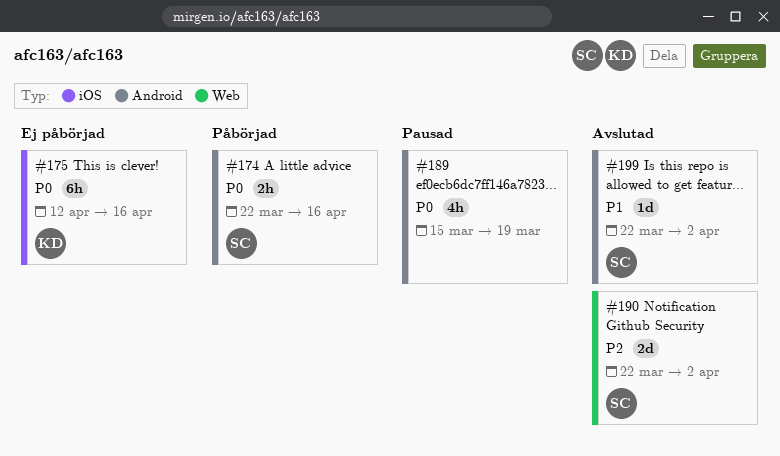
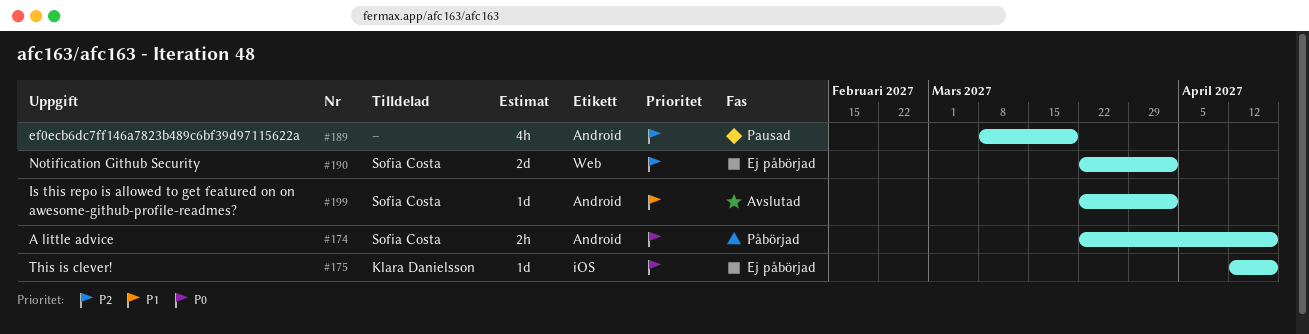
#175, estimate: 6h -> 1d
#189, priority: P0 -> P2
#189, start: Mar 15 -> Mar 8
#190, status: Avslutad -> Ej påbörjad

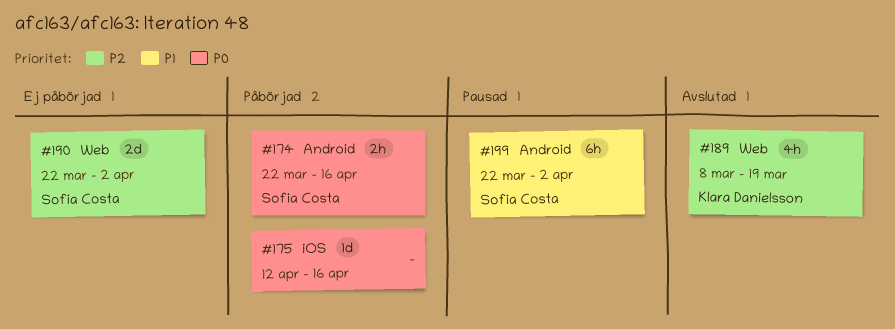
#175, status: Ej påbörjad -> Påbörjad
#175, owner: Klara Danielsson -> none
#189, status: Pausad -> Avslutad
#189, owner: none -> Klara Danielsson
#189, label: Android -> Web
#199, status: Avslutad -> Pausad
#199, estimate: 1d -> 6h

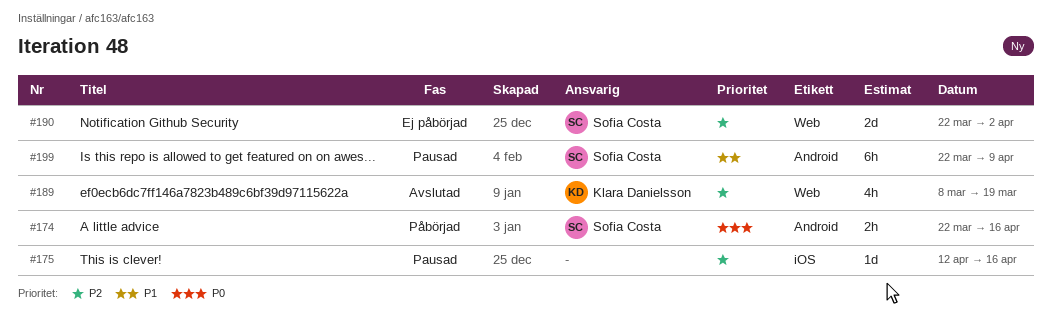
#175, status: Påbörjad -> Pausad
#175, priority: P0 -> P2
#199, due: Apr 2 -> Apr 9

